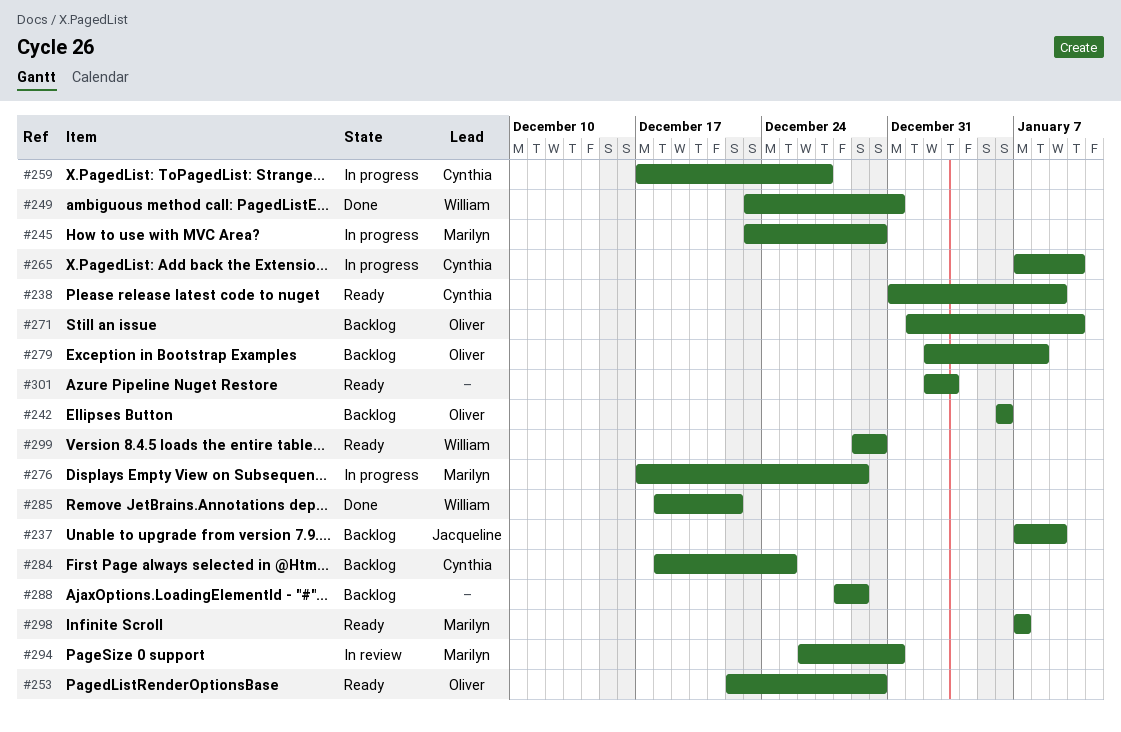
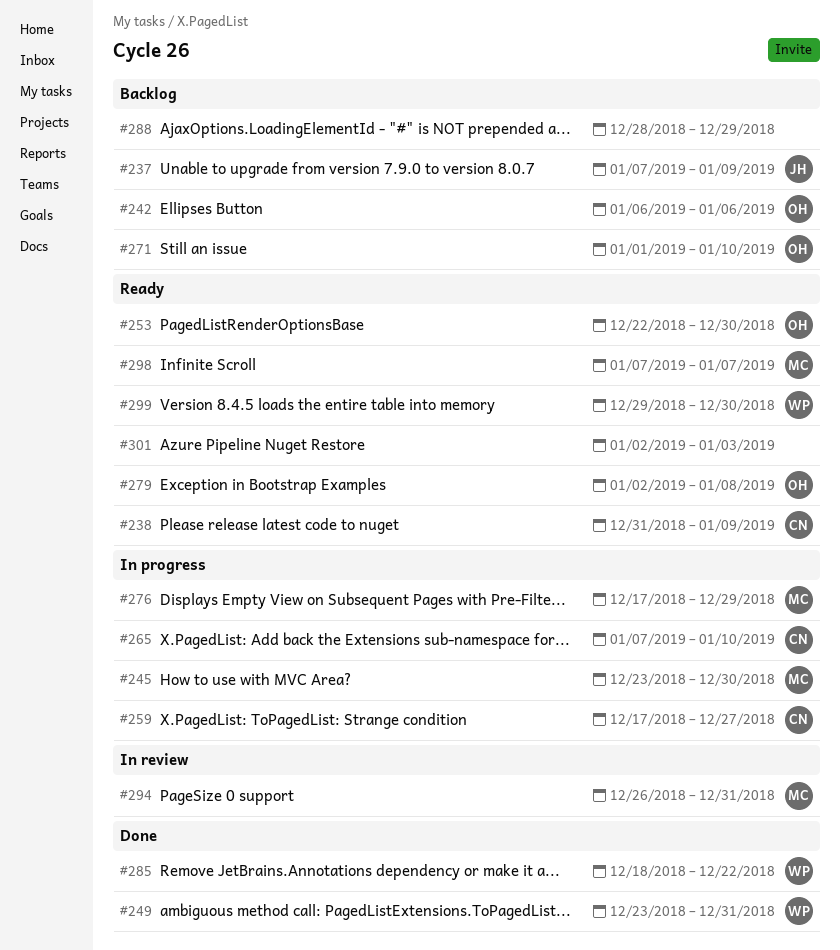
#279, status: Backlog -> Ready
#284: present -> none

